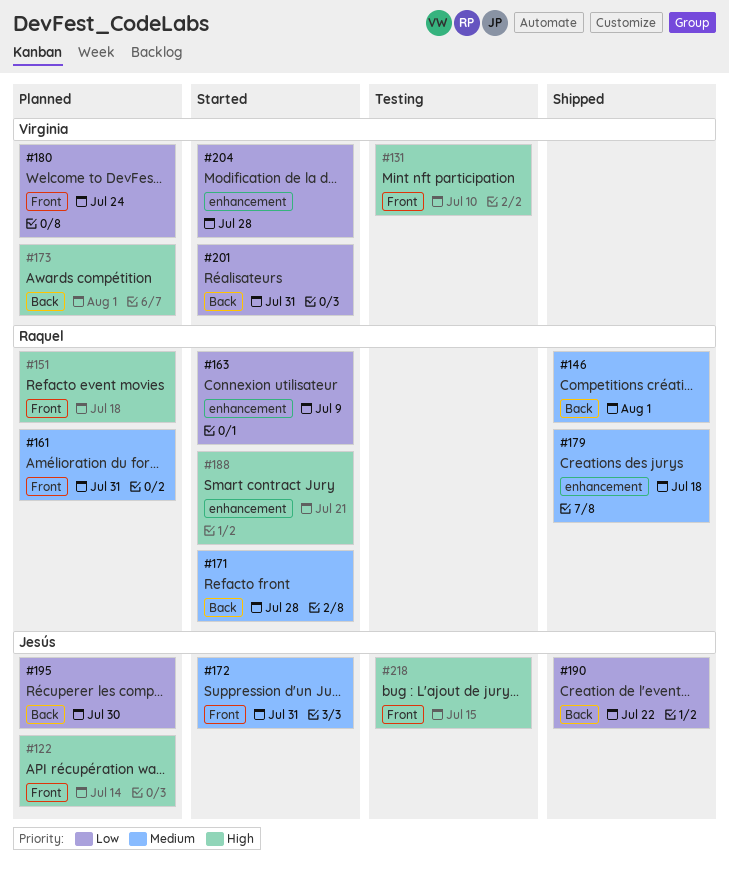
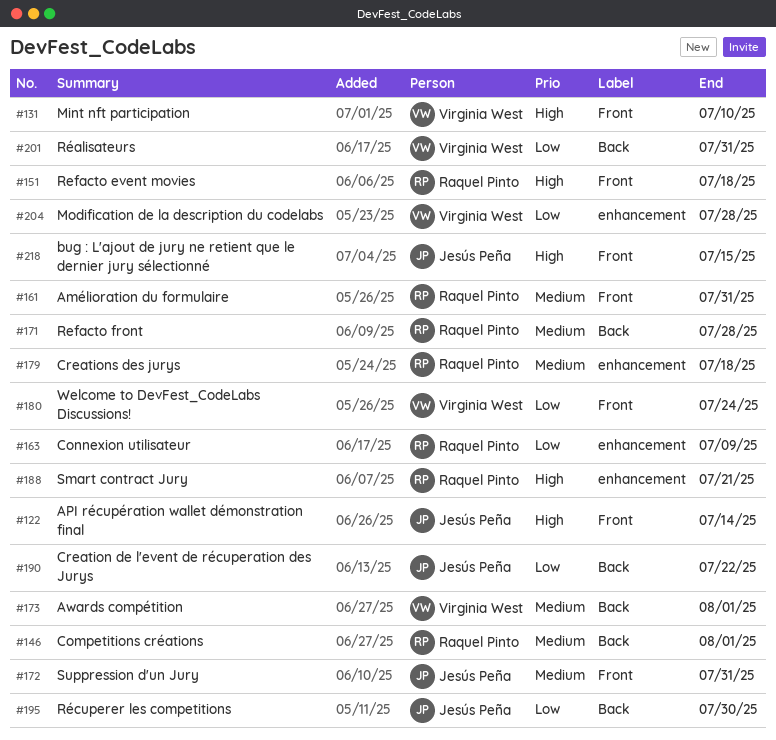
#173, priority: High -> Medium

